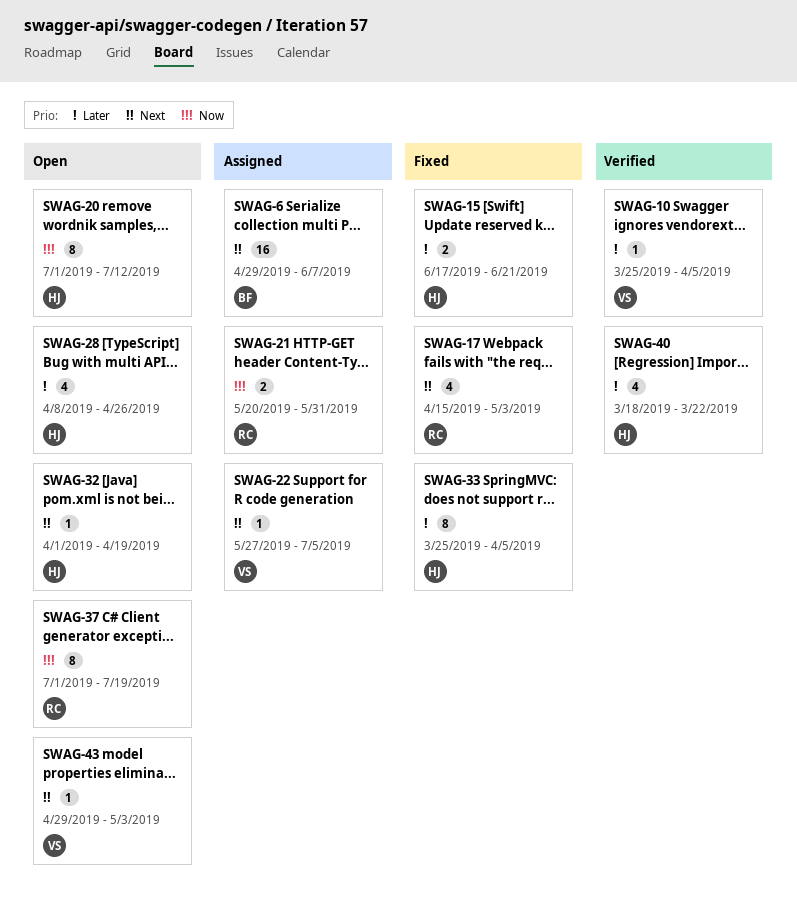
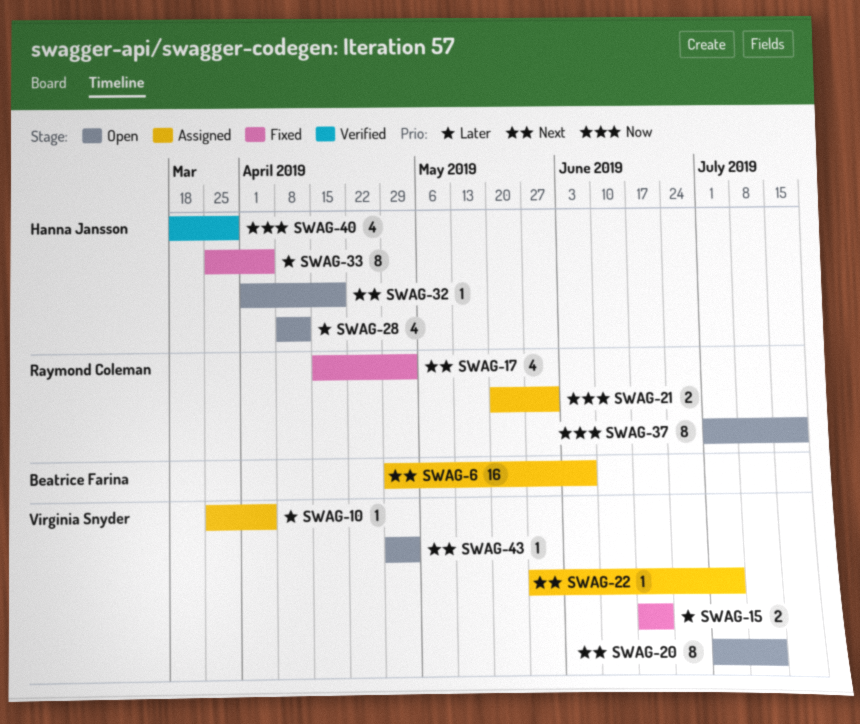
SWAG-10, status: Verified -> Assigned
SWAG-15, owner: Hanna Jansson -> Virginia Snyder
SWAG-20, owner: Hanna Jansson -> Virginia Snyder
SWAG-20, priority: Now -> Next
SWAG-28, due: Apr 26 -> Apr 12
SWAG-40, priority: Later -> Now
SWAG-40, due: Mar 22 -> Mar 29

